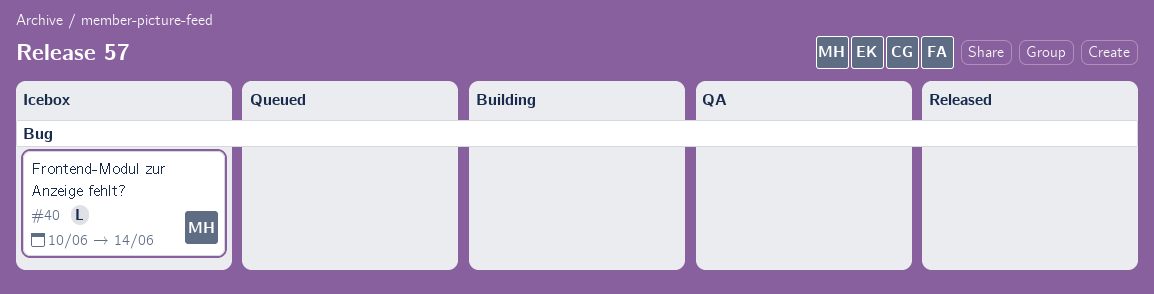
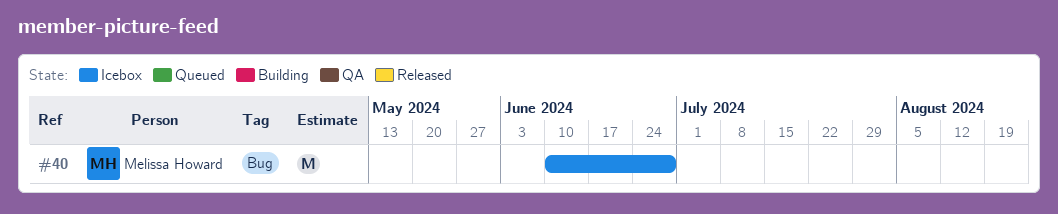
#40, estimate: L -> M
#40, due: Jun 14 -> Jun 28

